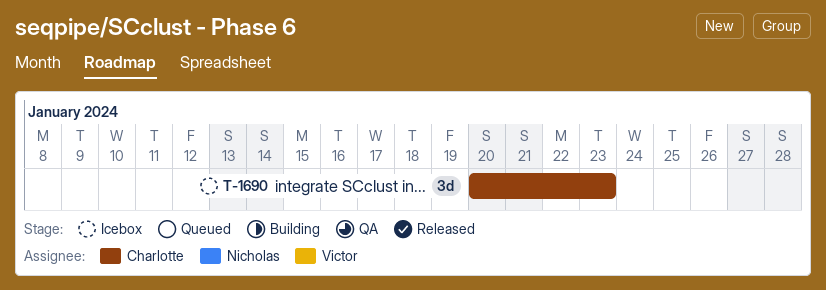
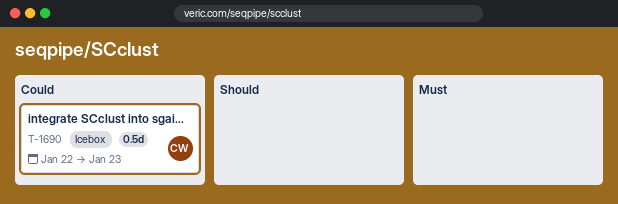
T-1690, estimate: 3d -> 0.5d
T-1690, start: Jan 20 -> Jan 22

